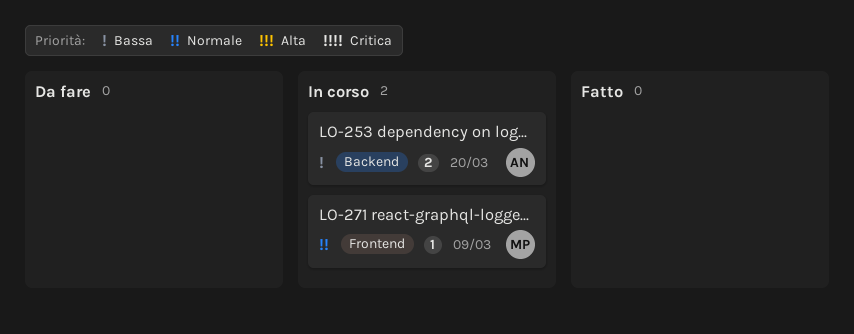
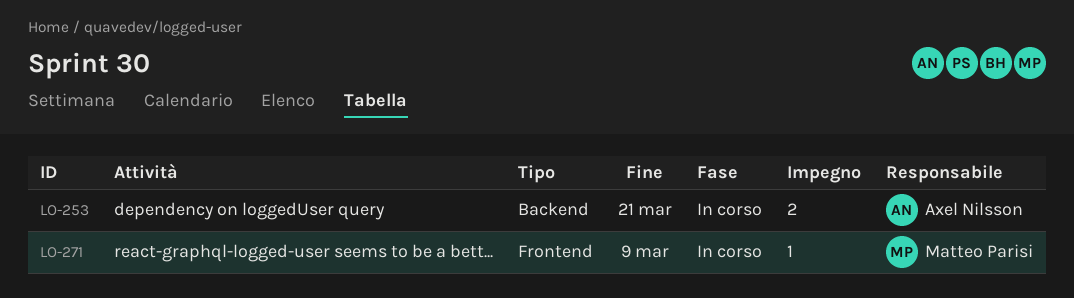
LO-253, due: Mar 20 -> Mar 21

